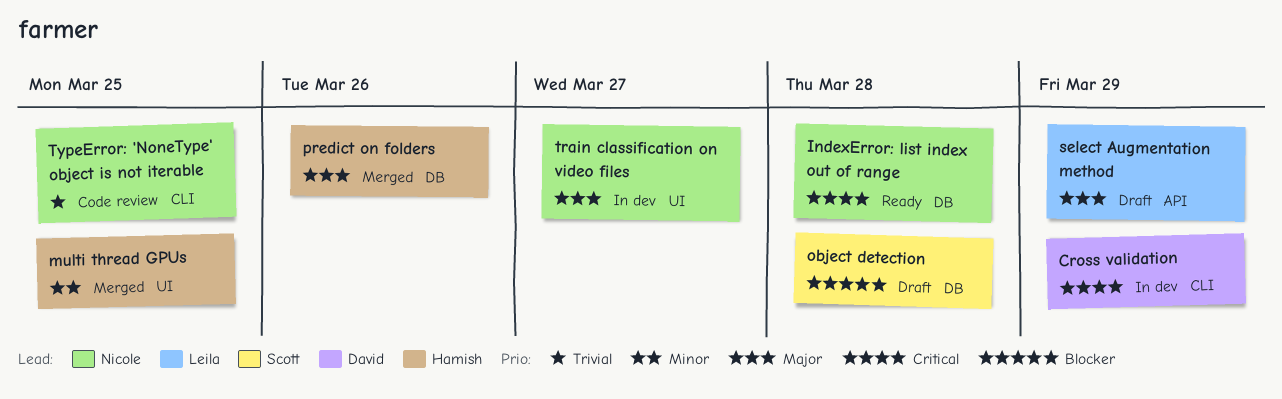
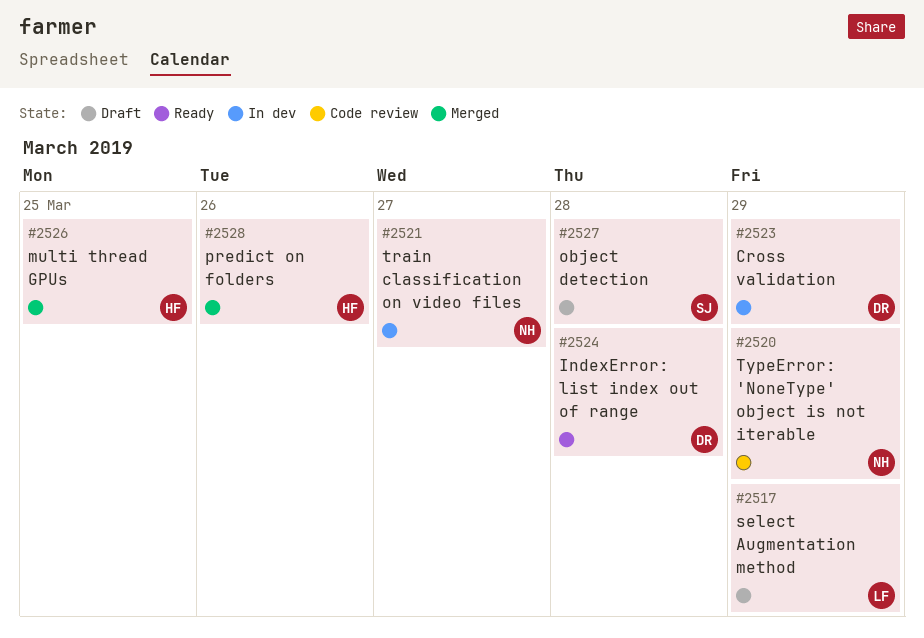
IndexError: list index out of range, owner: Nicole -> David
TypeError: 'NoneType' object is not iterable, due: Mar 25 -> Mar 29

